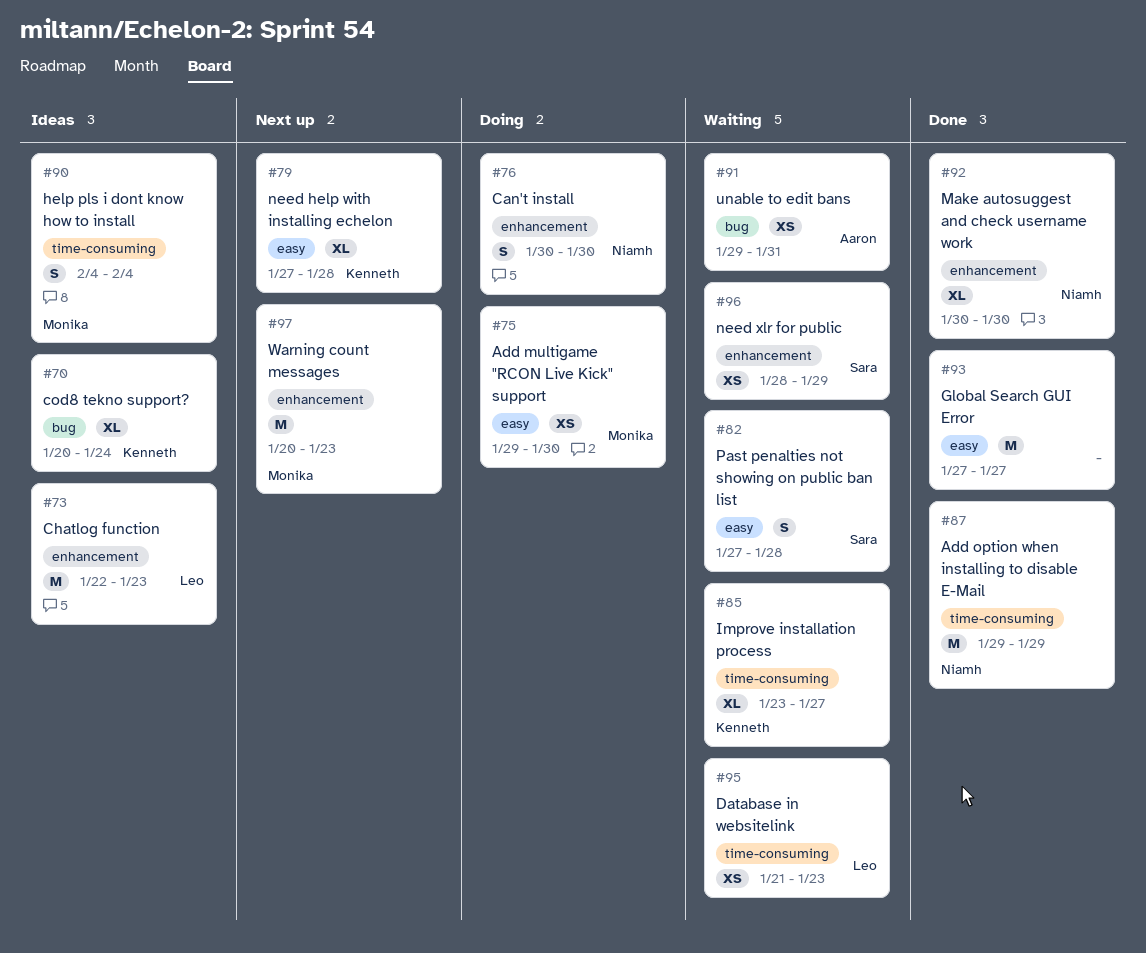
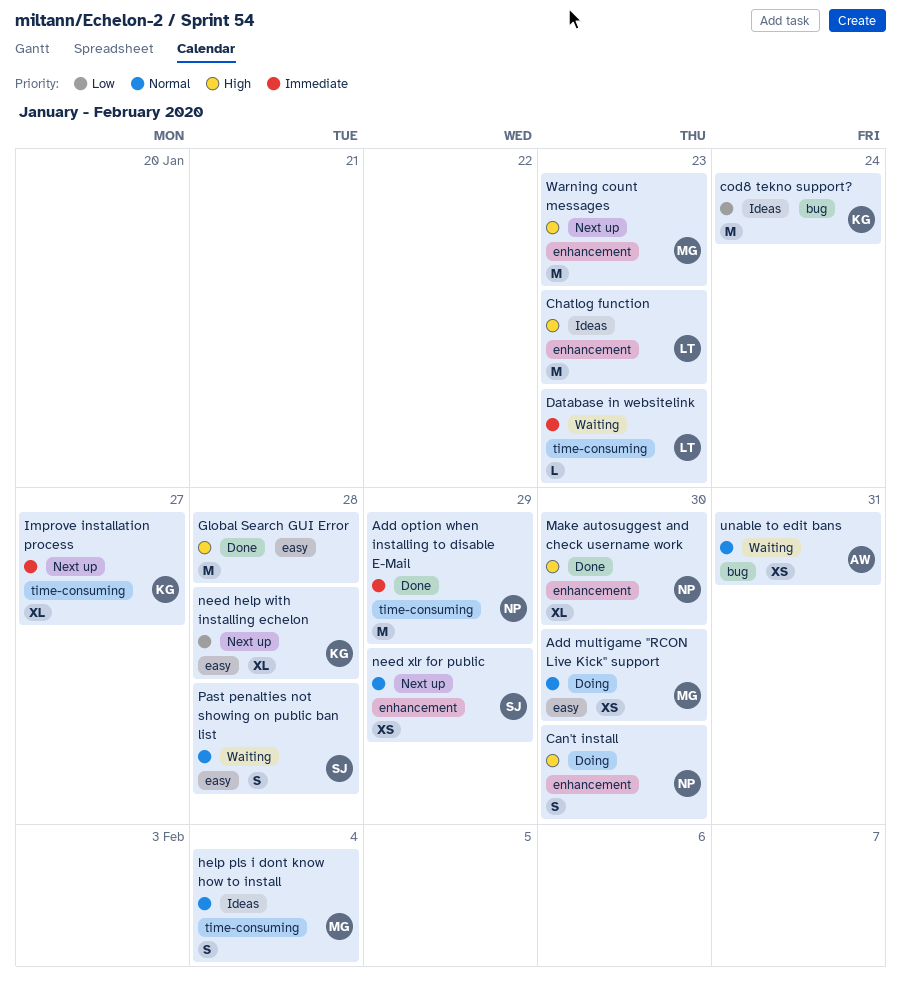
cod8 tekno support?, estimate: XL -> M
Database in websitelink, estimate: XS -> L
Global Search GUI Error, due: Jan 27 -> Jan 28
Improve installation process, status: Waiting -> Next up
need xlr for public, status: Waiting -> Next up

